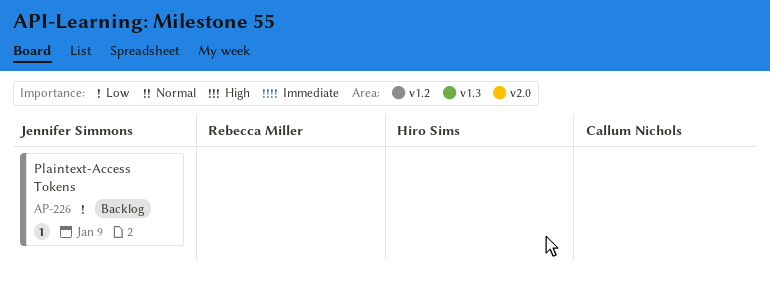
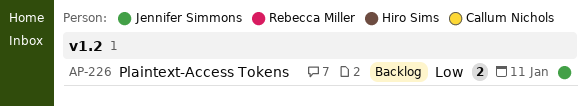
AP-226, estimate: 1 -> 2
AP-226, due: Jan 9 -> Jan 11

